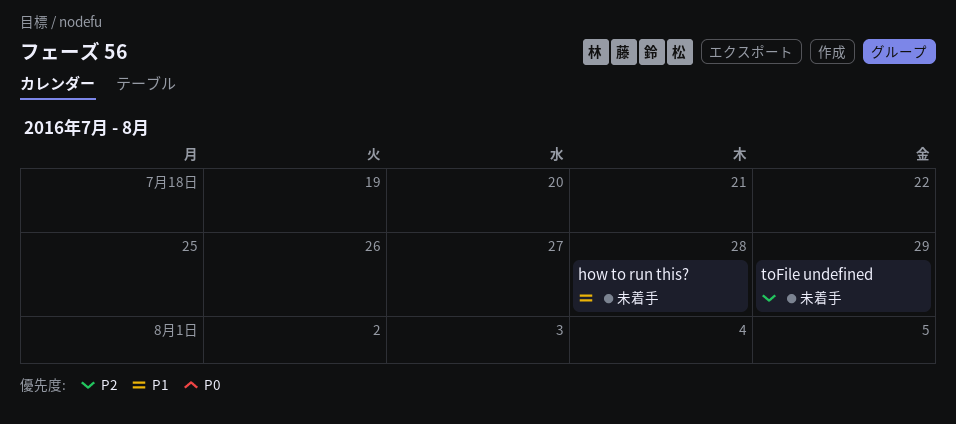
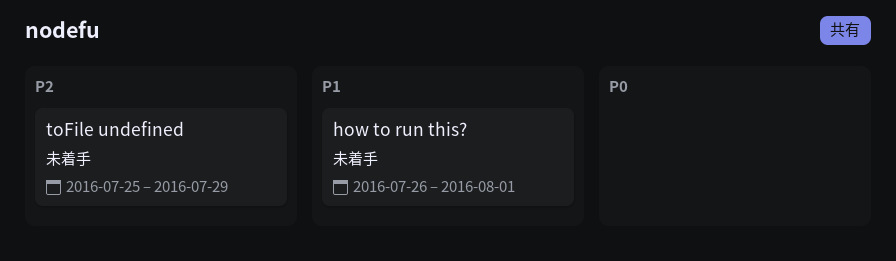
how to run this?, due: Jul 28 -> Aug 1

